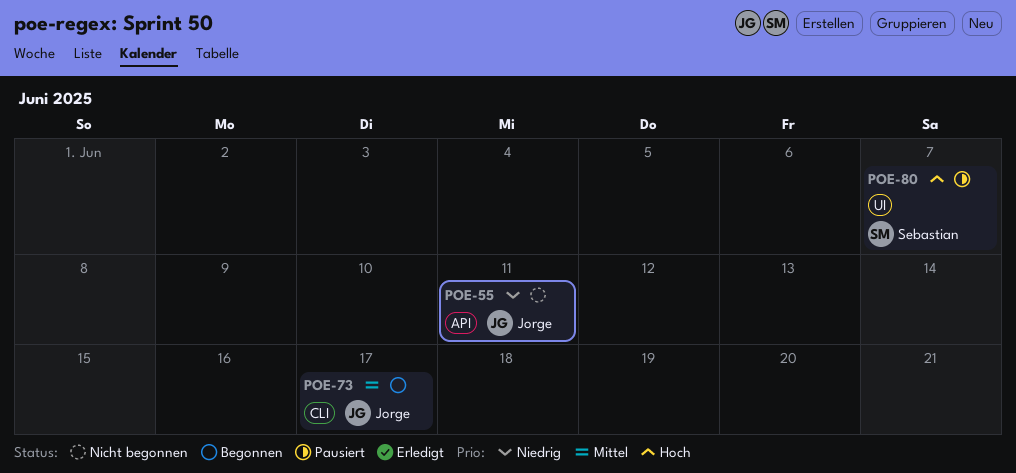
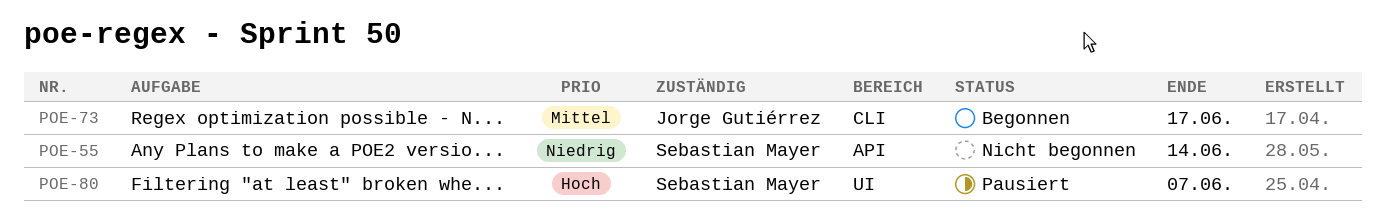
POE-55, owner: Jorge Gutiérrez -> Sebastian Mayer
POE-55, due: Jun 11 -> Jun 14

